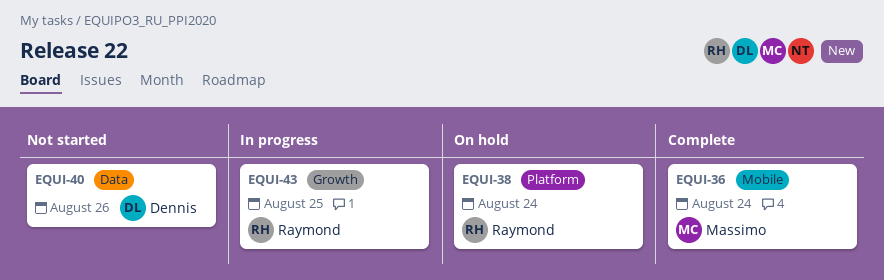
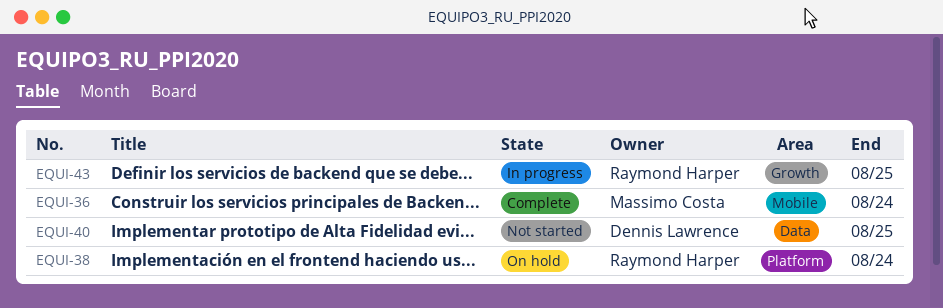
EQUI-40, due: Aug 26 -> Aug 25

